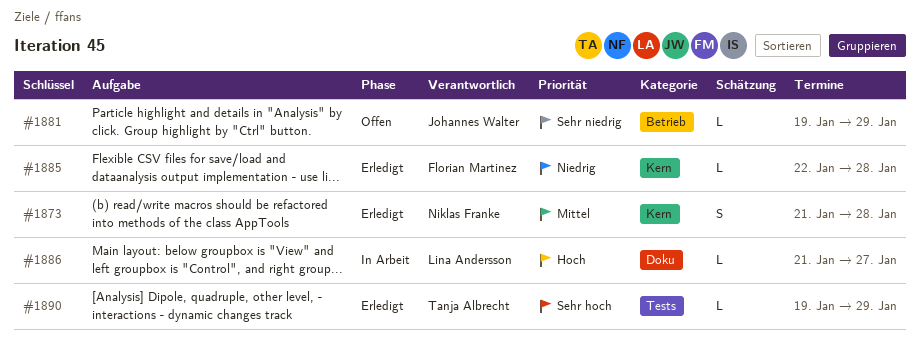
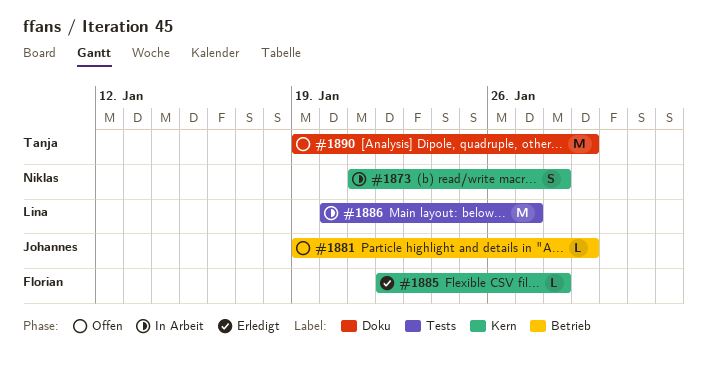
#1873, status: Erledigt -> In Arbeit
#1886, label: Doku -> Tests
#1886, estimate: L -> M
#1886, start: Jan 21 -> Jan 20
#1890, status: Erledigt -> Offen
#1890, label: Tests -> Doku
#1890, estimate: L -> M

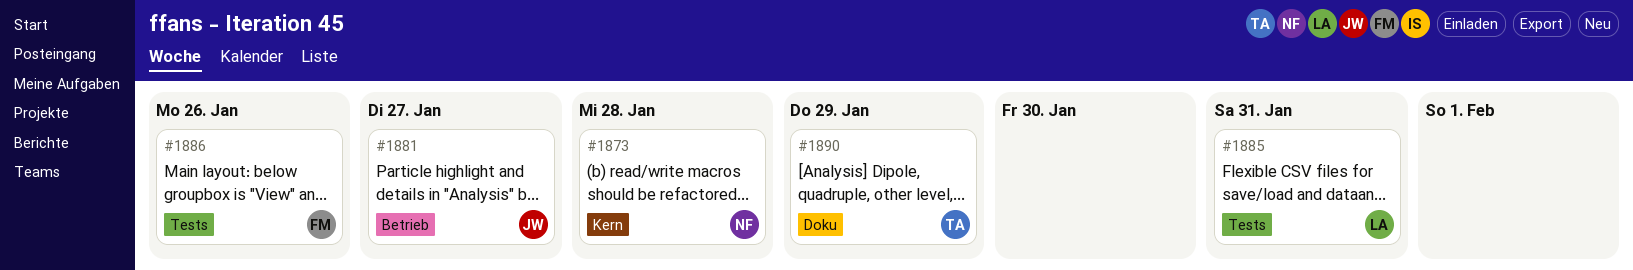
#1881, due: Jan 29 -> Jan 27
#1885, owner: Florian -> Lina
#1885, label: Kern -> Tests
#1885, due: Jan 28 -> Jan 31
#1886, owner: Lina -> Florian
#1886, due: Jan 27 -> Jan 26

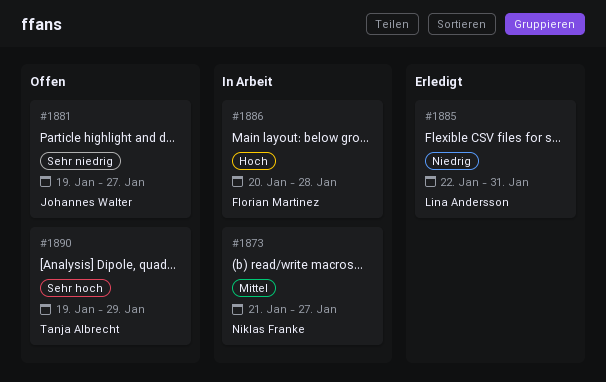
#1873, due: Jan 28 -> Jan 27
#1886, due: Jan 26 -> Jan 28

